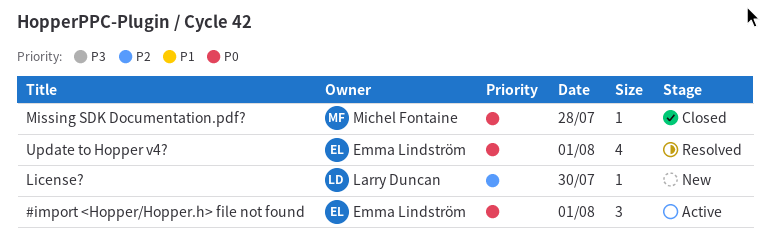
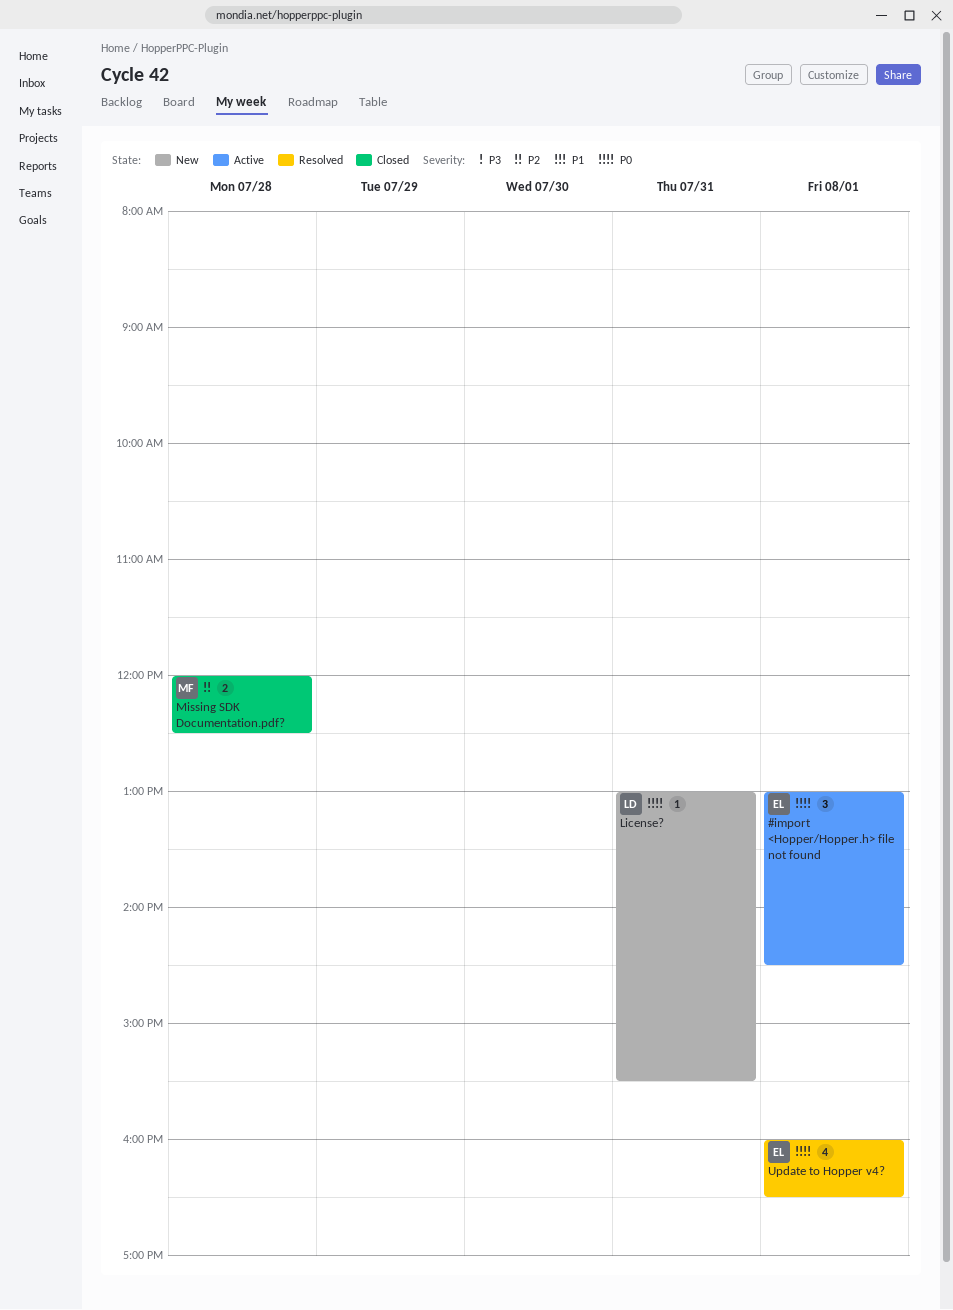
License?, priority: P2 -> P0
License?, day: Jul 30 -> Jul 31
Missing SDK Documentation.pdf?, priority: P0 -> P2
Missing SDK Documentation.pdf?, estimate: 1 -> 2

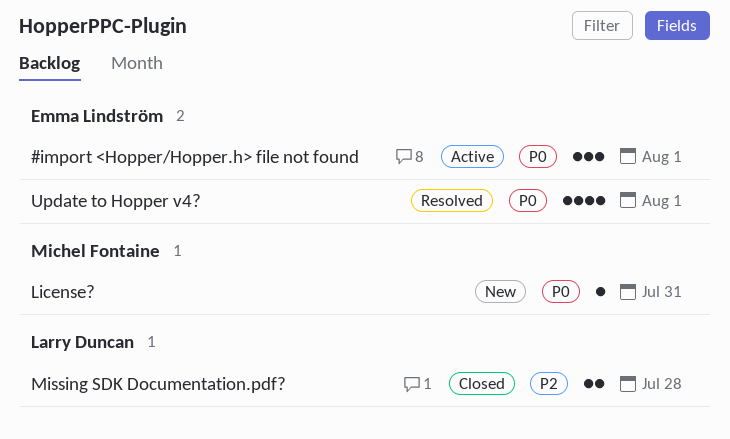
License?, owner: Larry Duncan -> Michel Fontaine
Missing SDK Documentation.pdf?, owner: Michel Fontaine -> Larry Duncan

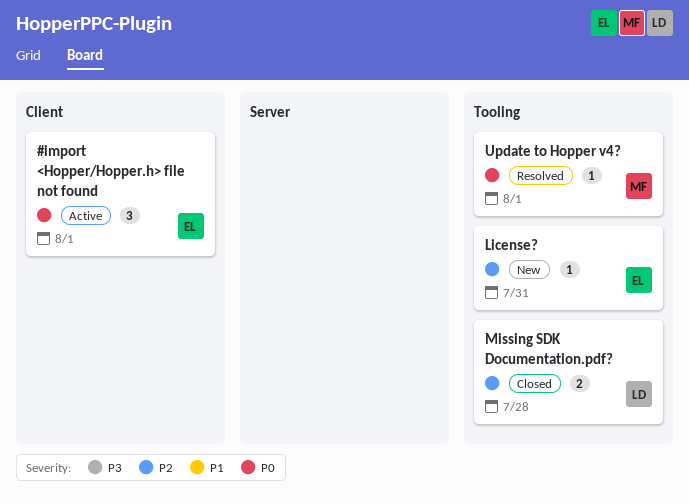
License?, owner: Michel Fontaine -> Emma Lindström
License?, priority: P0 -> P2
Update to Hopper v4?, owner: Emma Lindström -> Michel Fontaine
Update to Hopper v4?, estimate: 4 -> 1

